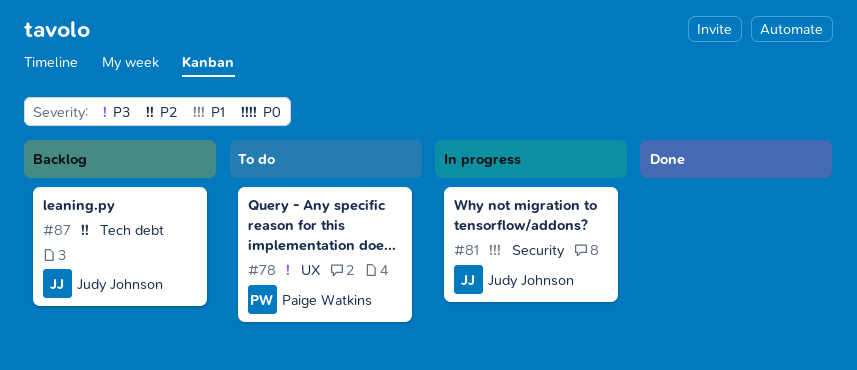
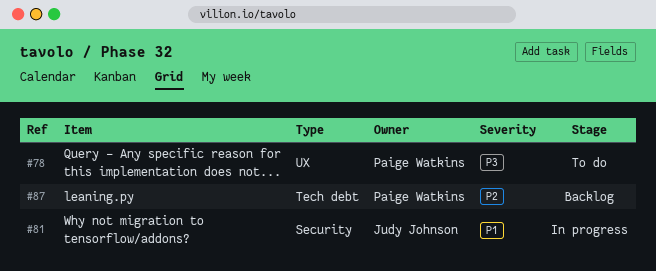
#87, owner: Judy Johnson -> Paige Watkins

